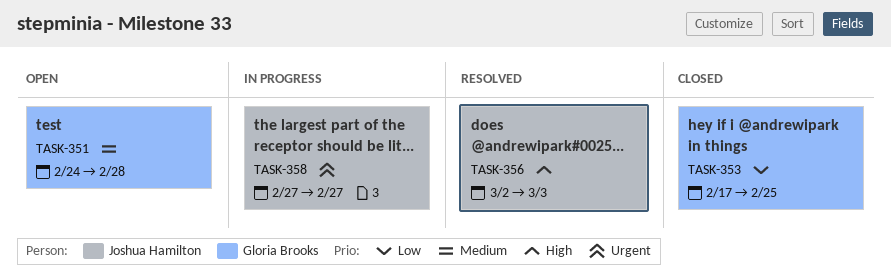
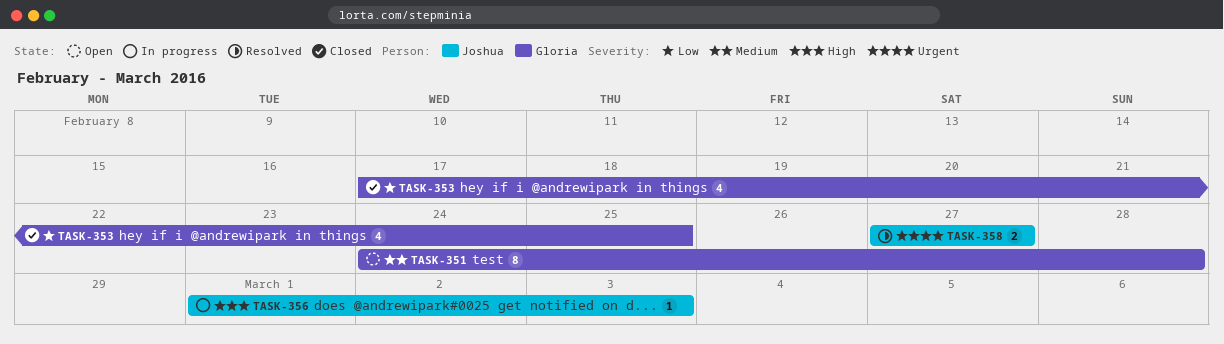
TASK-356, status: Resolved -> In progress
TASK-356, start: Mar 2 -> Mar 1
TASK-358, status: In progress -> Resolved

